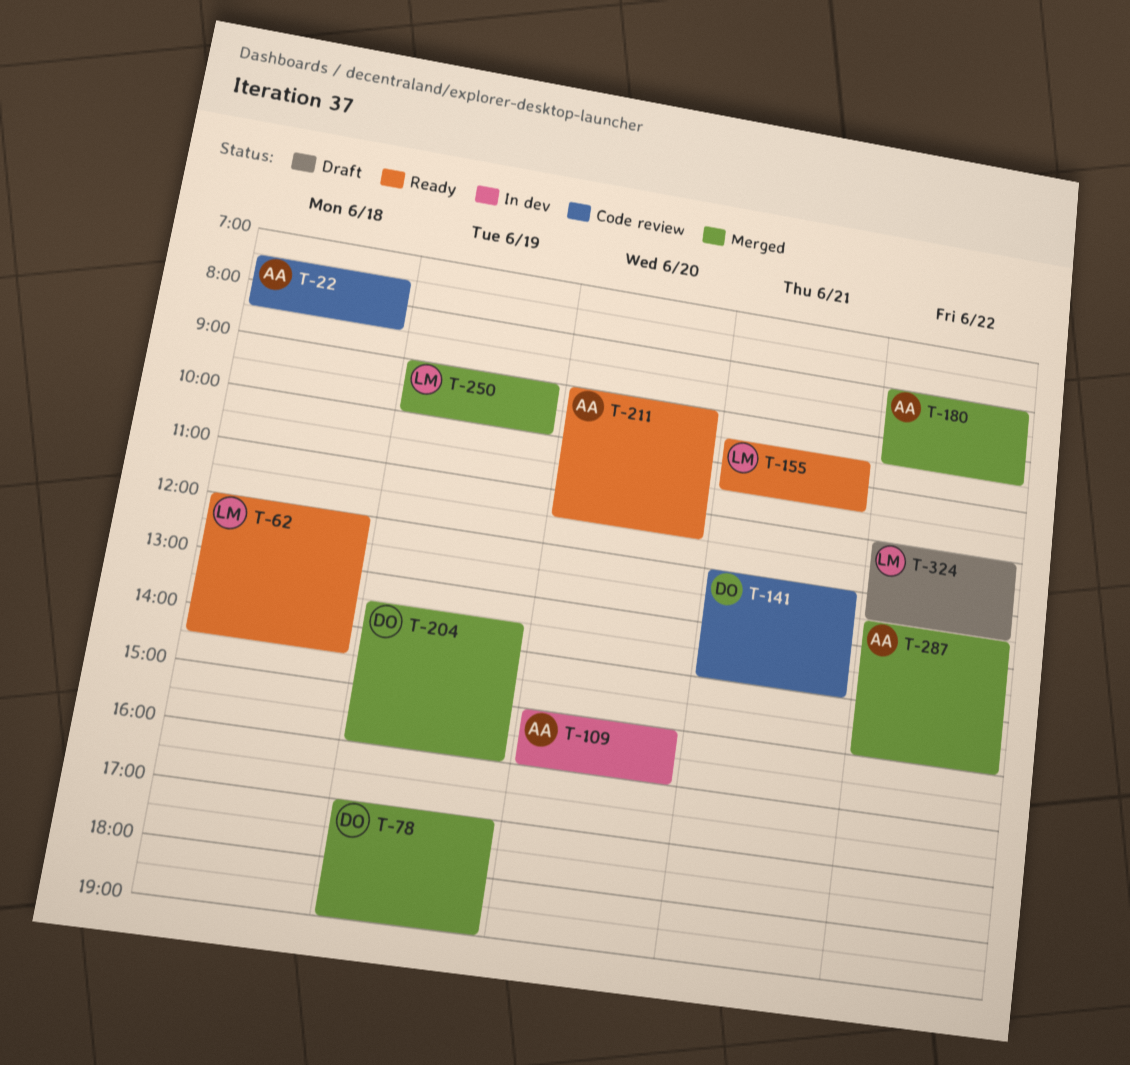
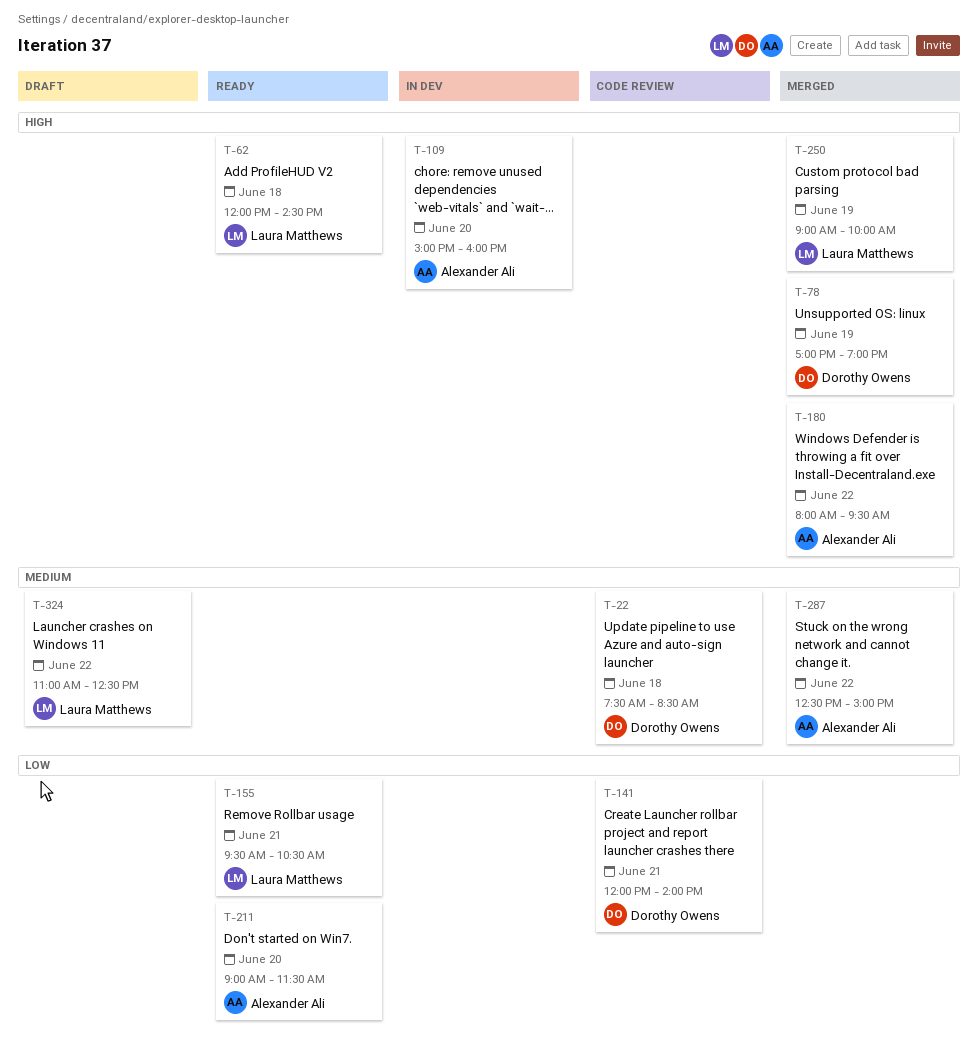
T-22, owner: Alexander Ali -> Dorothy Owens
T-204: present -> none

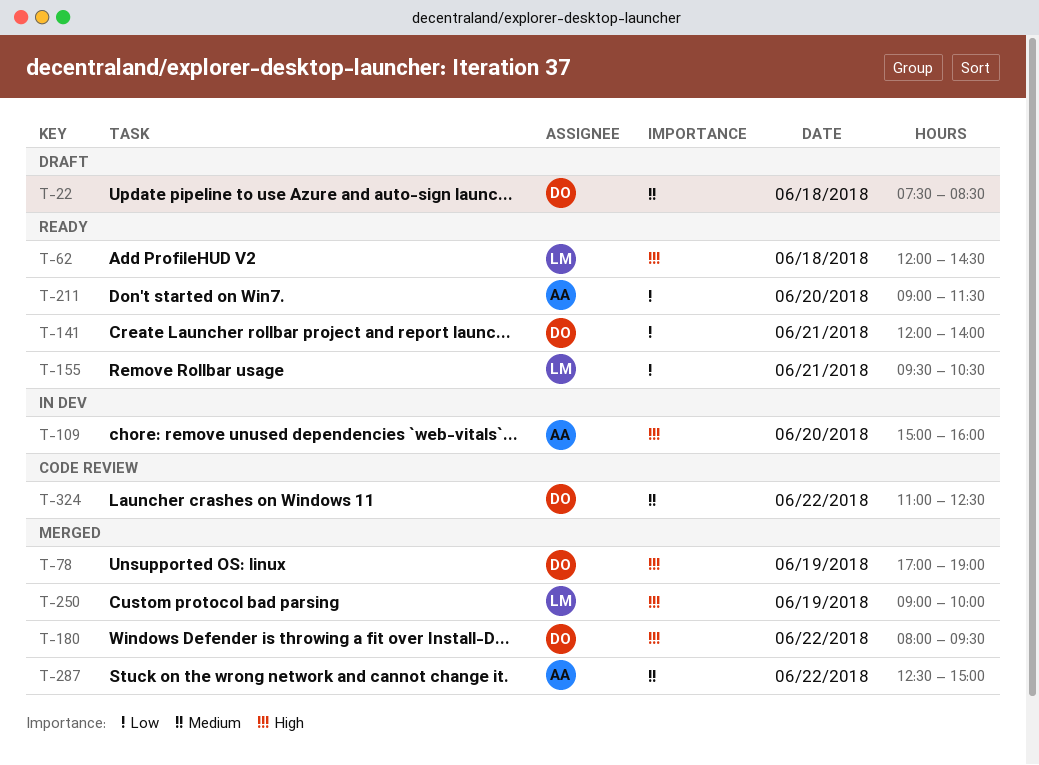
T-22, status: Code review -> Draft
T-141, status: Code review -> Ready
T-180, owner: Alexander Ali -> Dorothy Owens
T-324, status: Draft -> Code review
T-324, owner: Laura Matthews -> Dorothy Owens

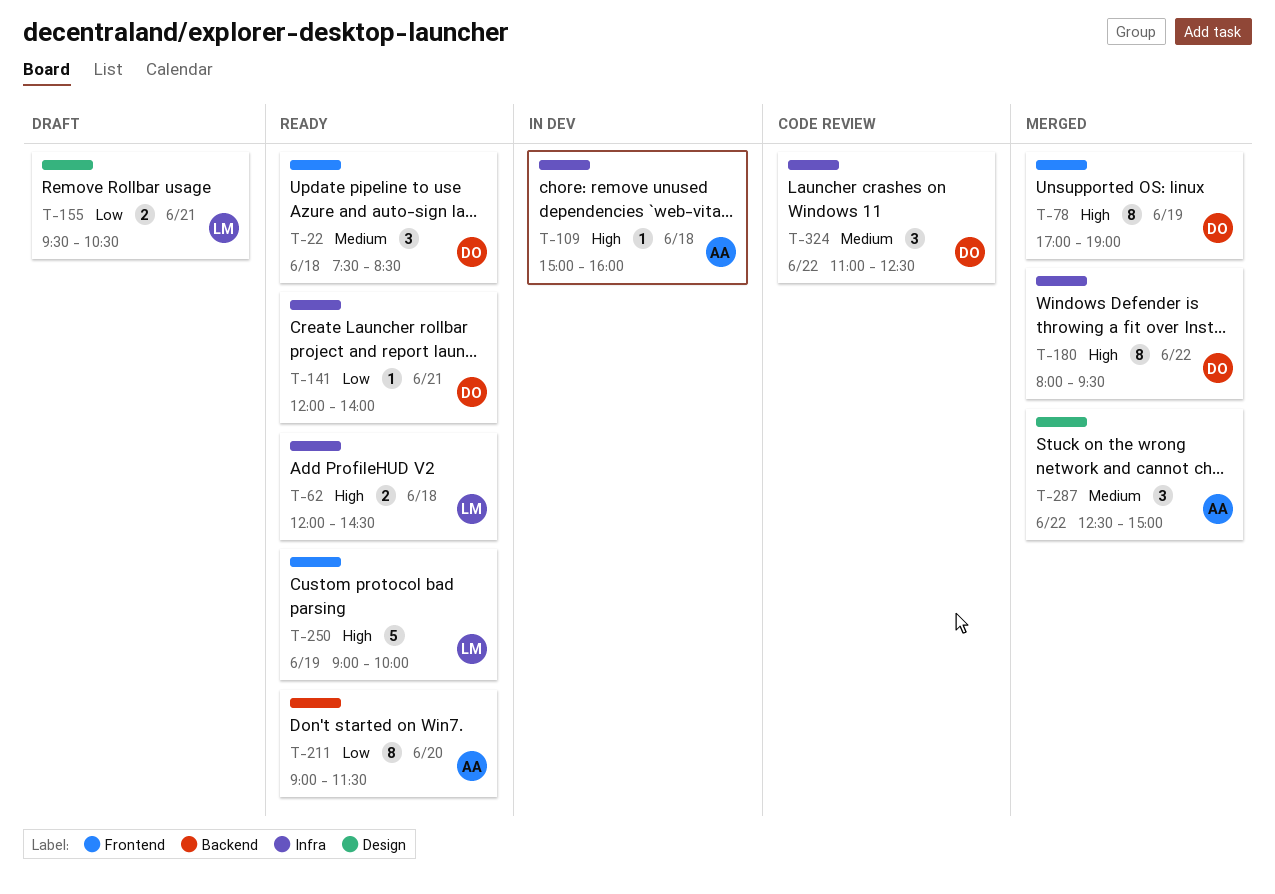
T-22, status: Draft -> Ready
T-109, day: Jun 20 -> Jun 18
T-155, status: Ready -> Draft
T-250, status: Merged -> Ready

